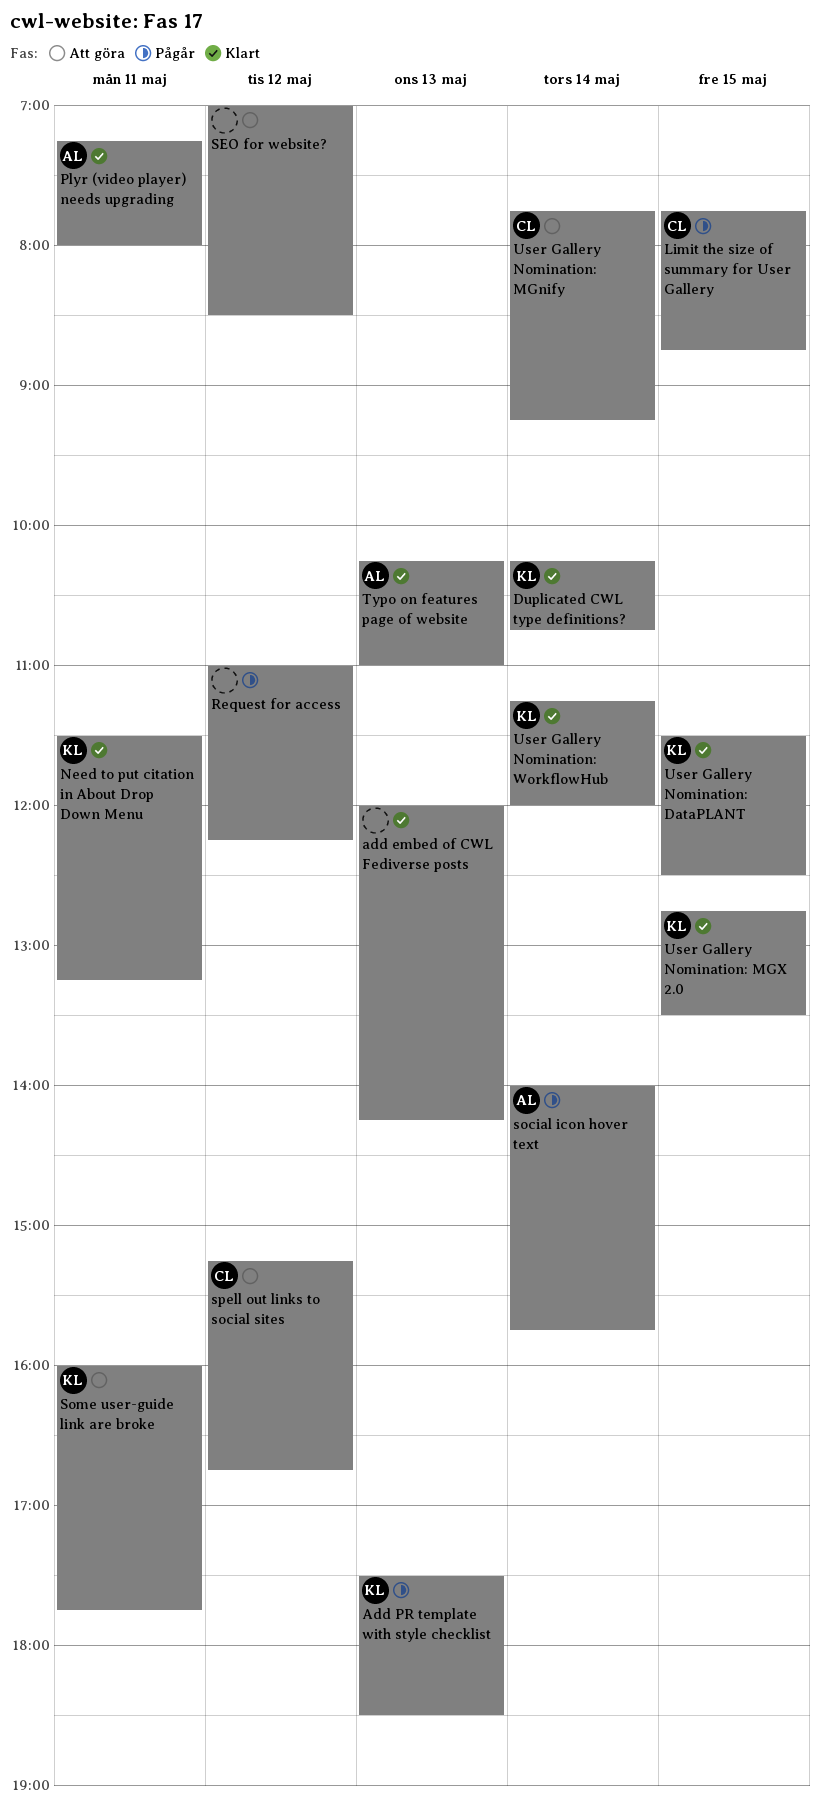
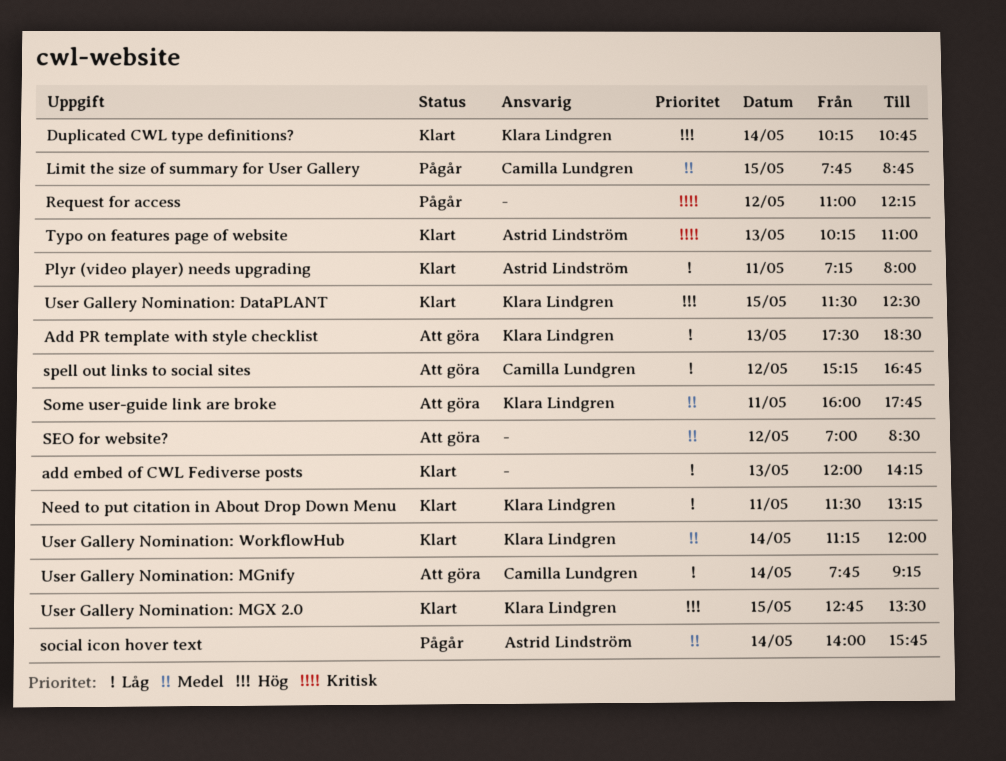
Add PR template with style checklist, status: Pågår -> Att göra

